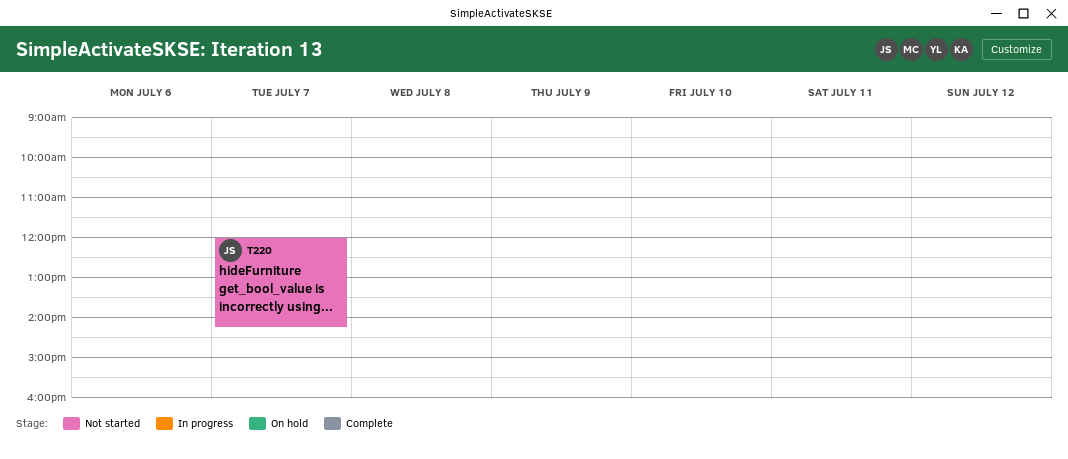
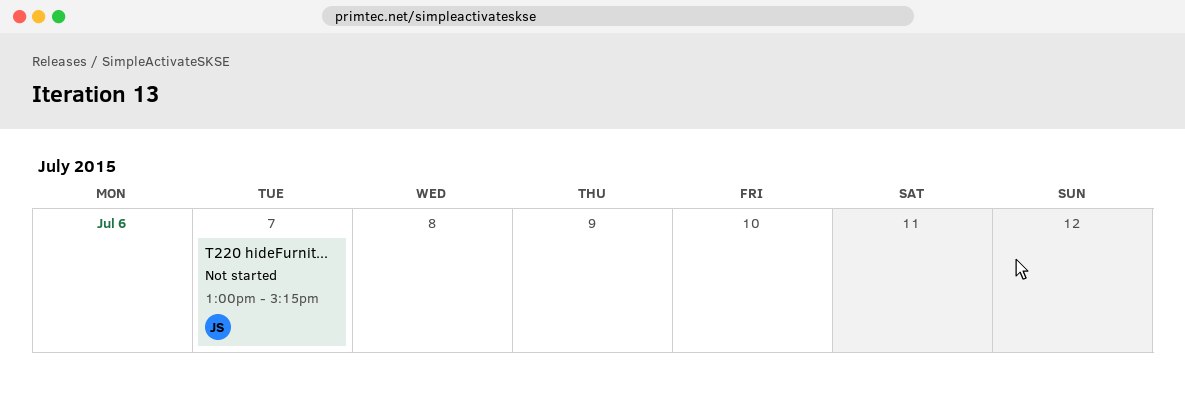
T220, begins: 12:00 -> 13:00
T220, ends: 14:15 -> 15:15

